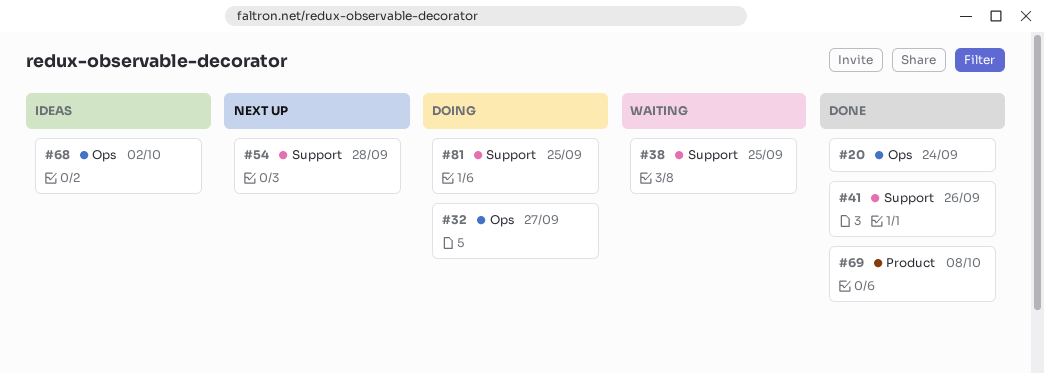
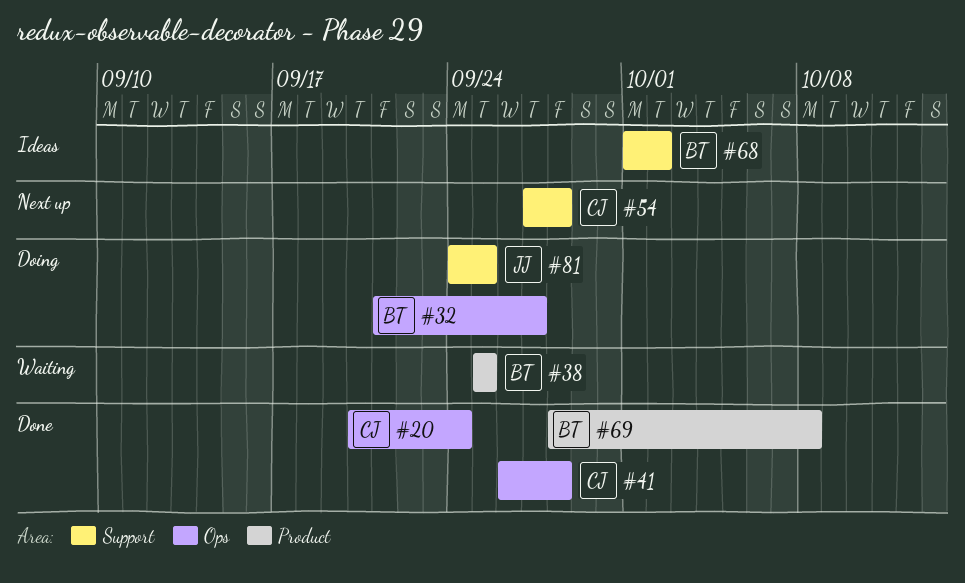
#38, label: Support -> Product
#41, label: Support -> Ops
#41, due: Sep 26 -> Sep 28
#68, label: Ops -> Support

